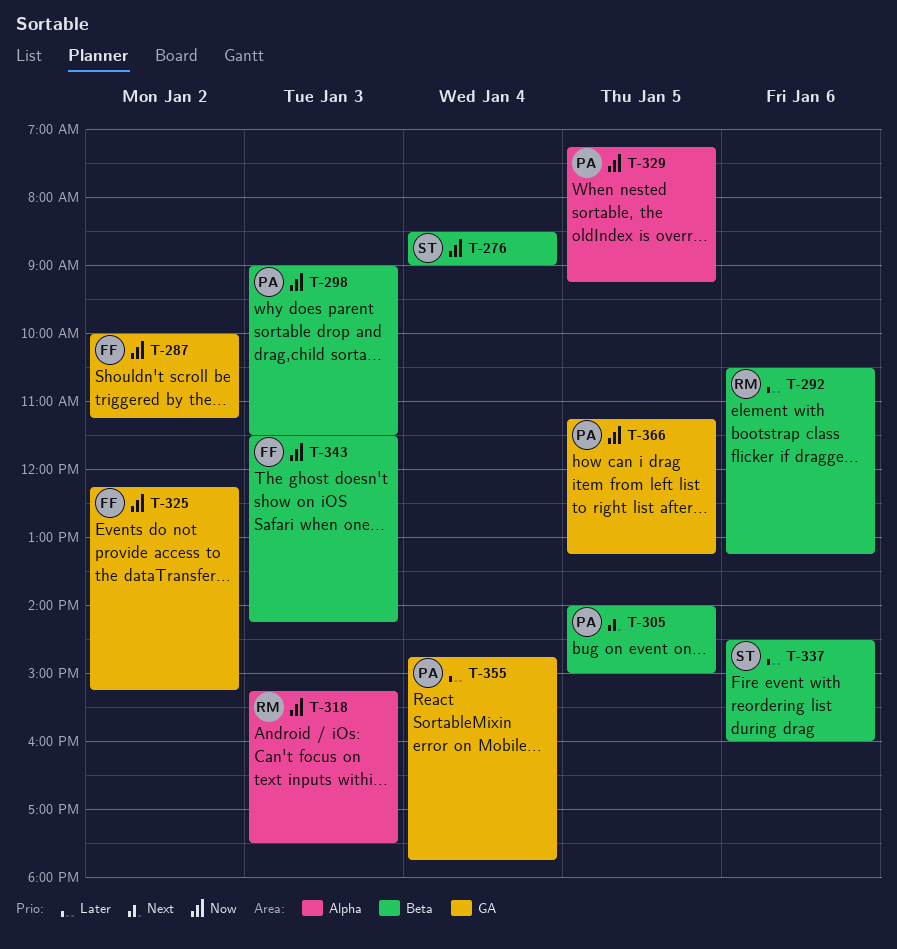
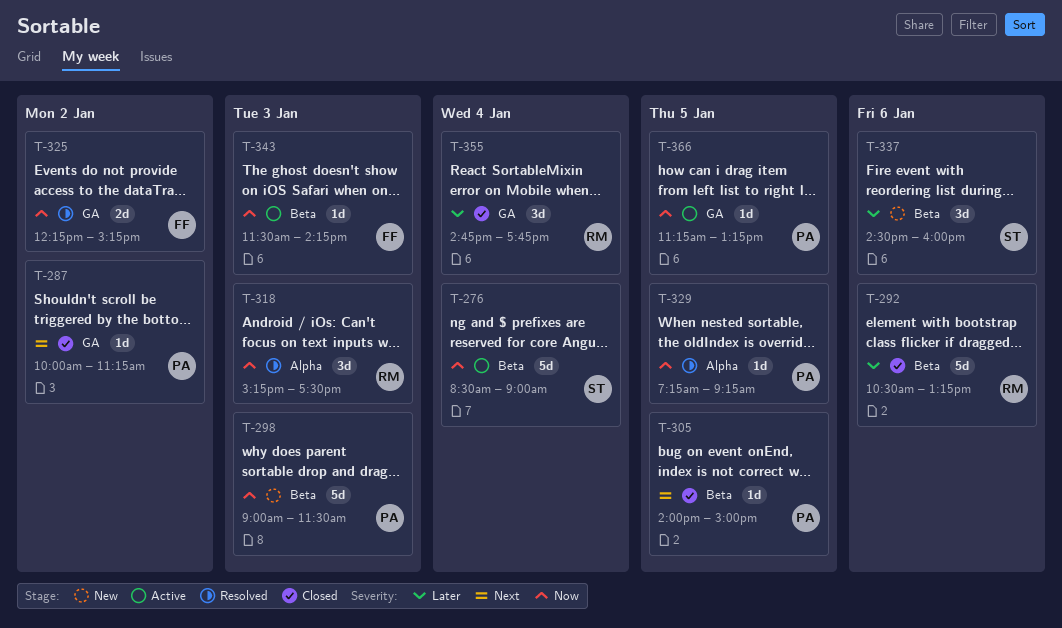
T-287, owner: FF -> PA
T-287, priority: Now -> Next
T-355, owner: PA -> RM

